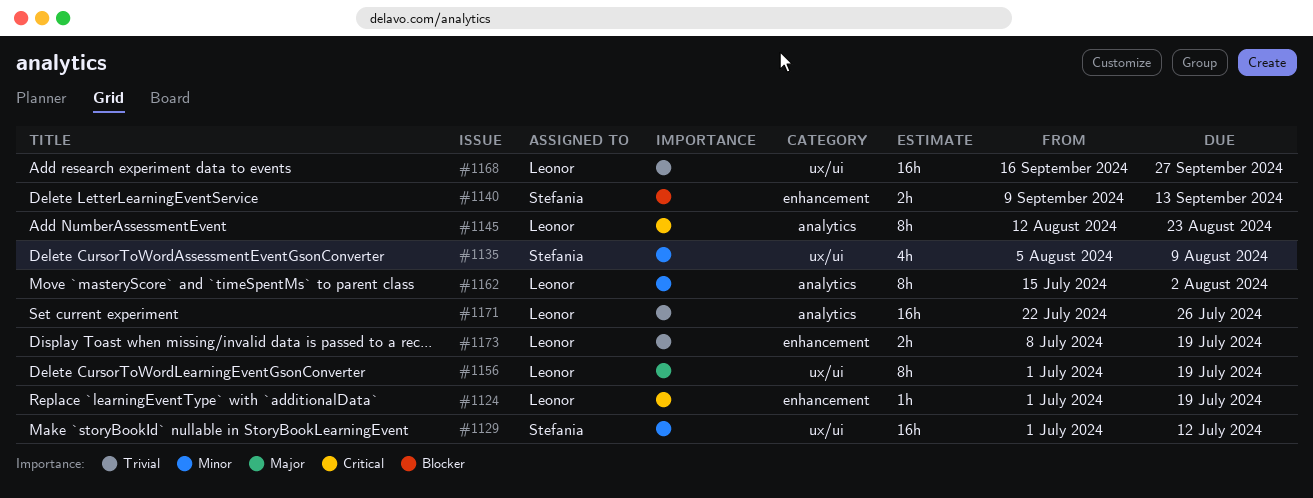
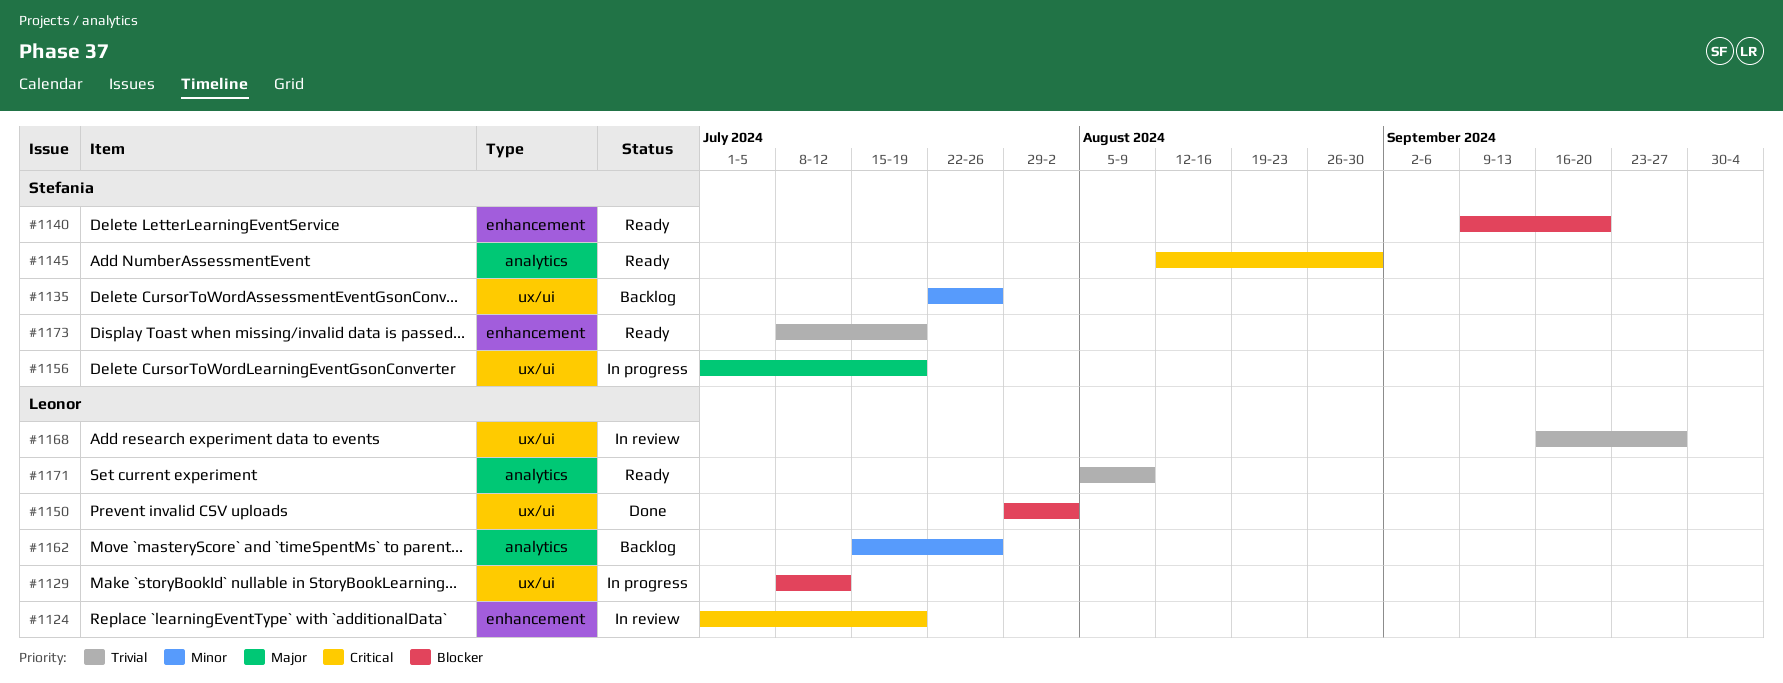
#1129, owner: Stefania -> Leonor
#1129, priority: Minor -> Blocker
#1129, start: Jul 1 -> Jul 8
#1135, start: Aug 5 -> Jul 22
#1135, due: Aug 9 -> Jul 26
#1140, due: Sep 13 -> Sep 20
#1145, owner: Leonor -> Stefania
#1145, due: Aug 23 -> Aug 30
#1150: none -> present
#1156, owner: Leonor -> Stefania
#1162, due: Aug 2 -> Jul 26
#1171, start: Jul 22 -> Aug 5
#1171, due: Jul 26 -> Aug 9
#1173, owner: Leonor -> Stefania

